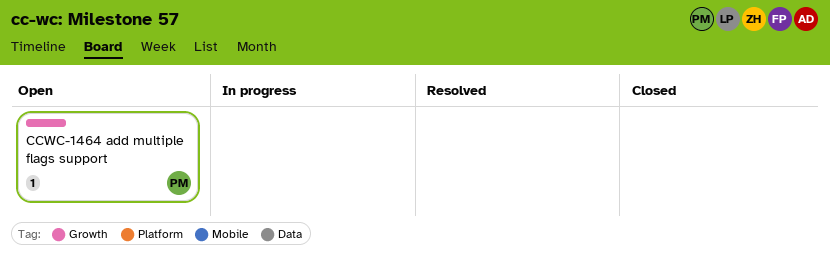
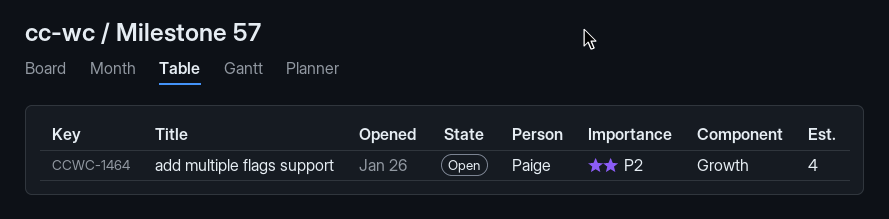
CCWC-1464, estimate: 1 -> 4

